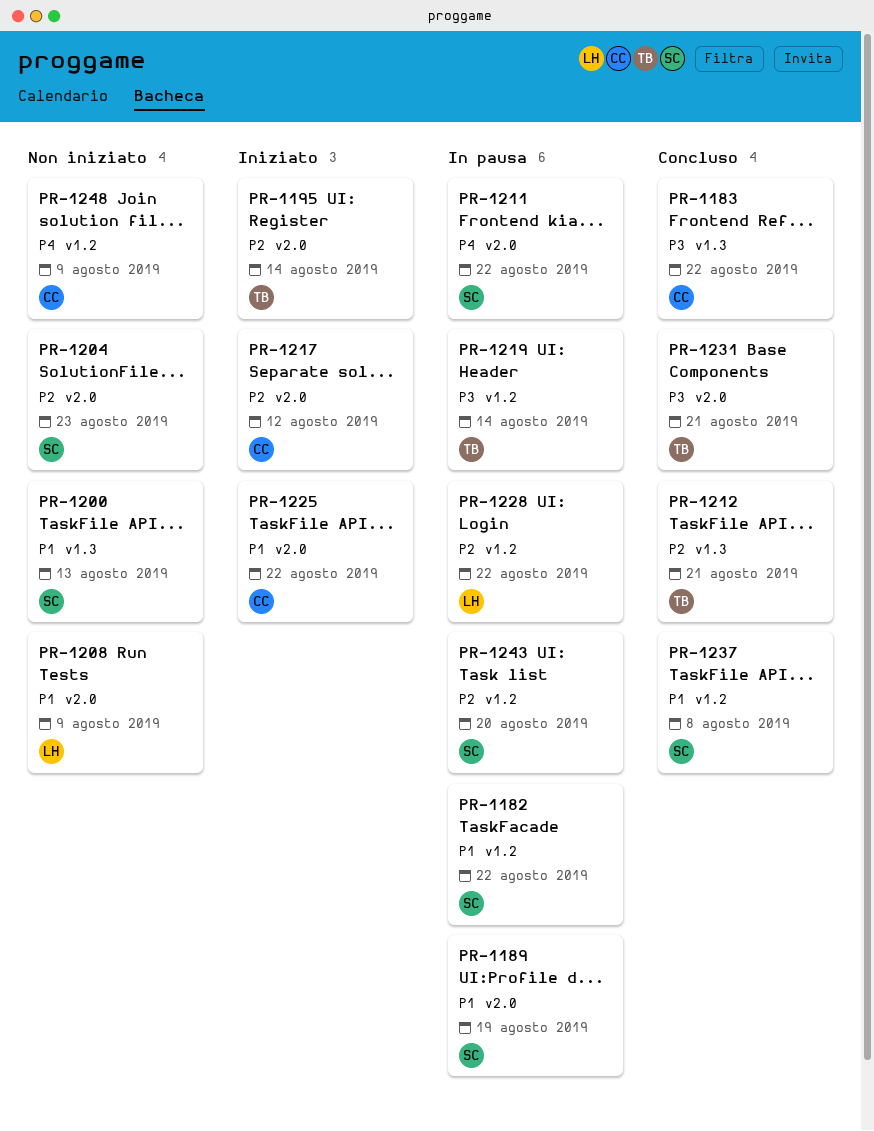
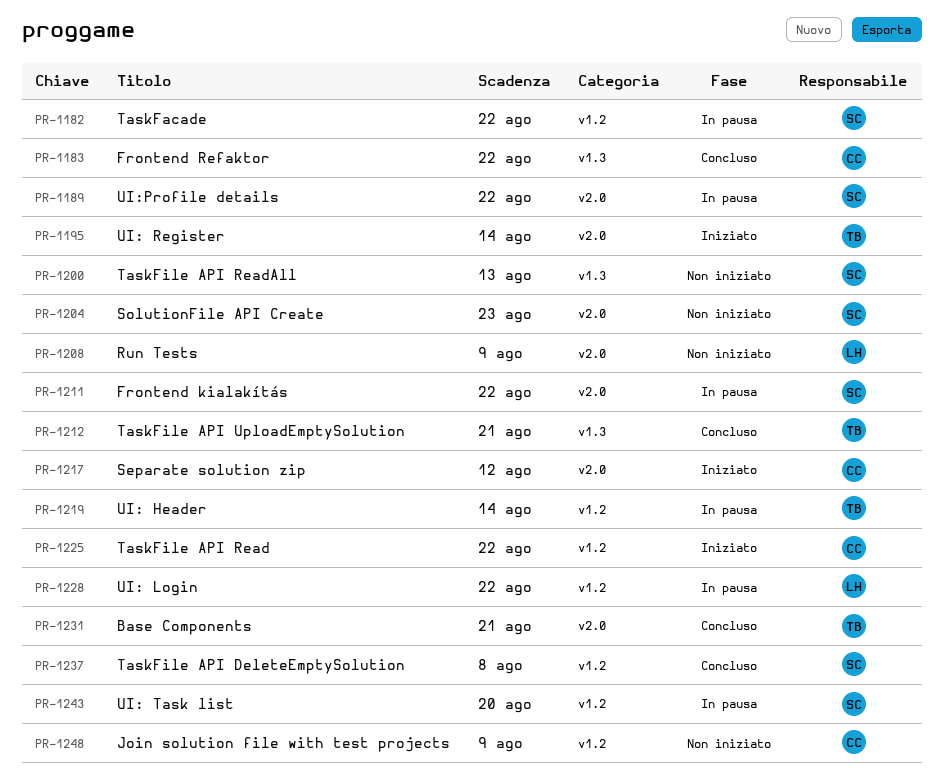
PR-1189, due: Aug 19 -> Aug 22
PR-1225, label: v2.0 -> v1.2

